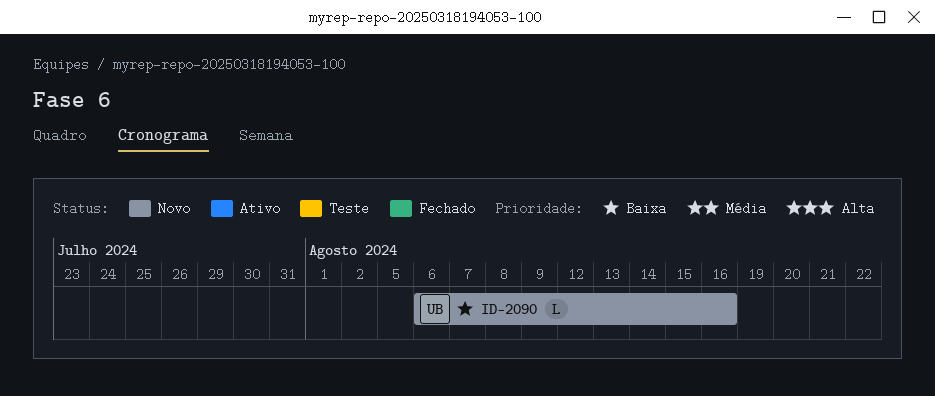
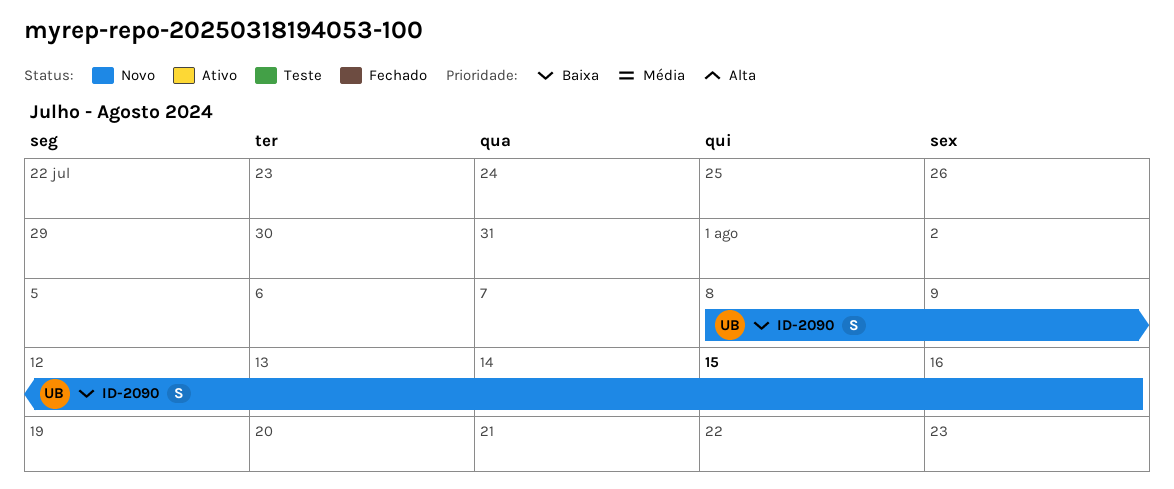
ID-2090, estimate: L -> S
ID-2090, start: Aug 6 -> Aug 8

